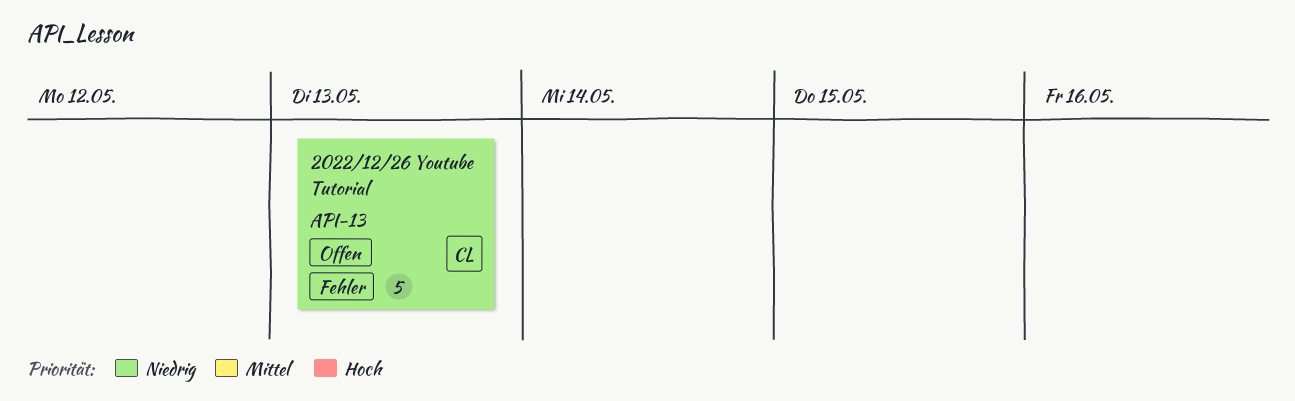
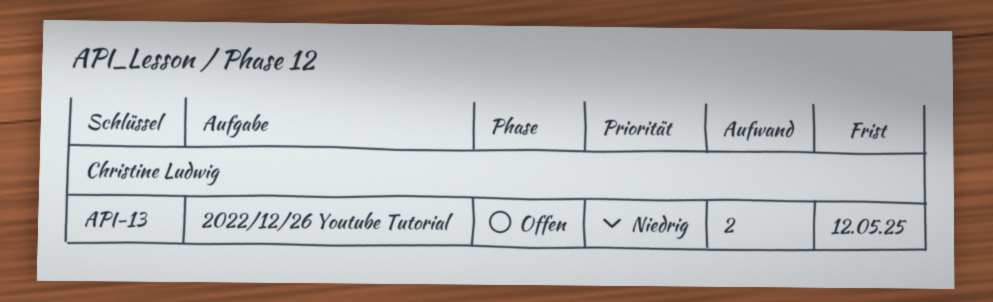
API-13, estimate: 5 -> 2
API-13, due: May 13 -> May 12

